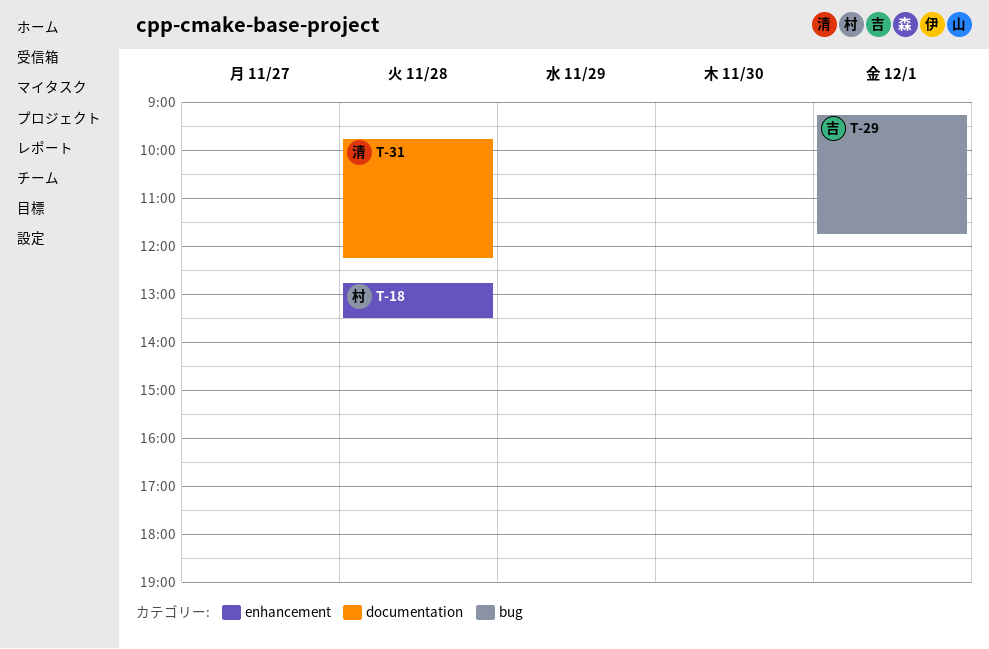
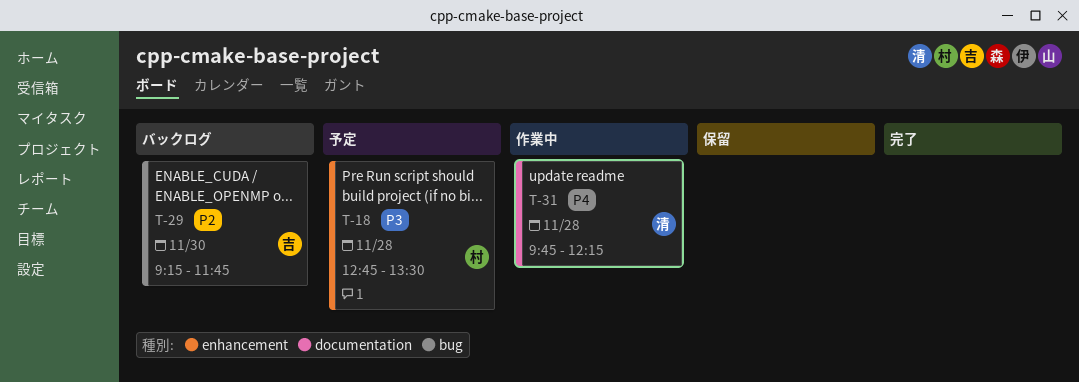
T-29, day: Dec 1 -> Nov 30

